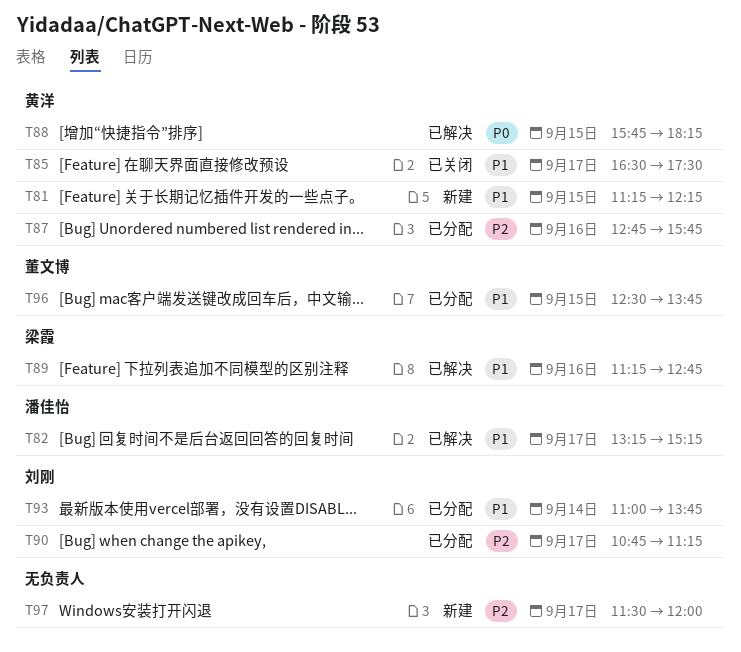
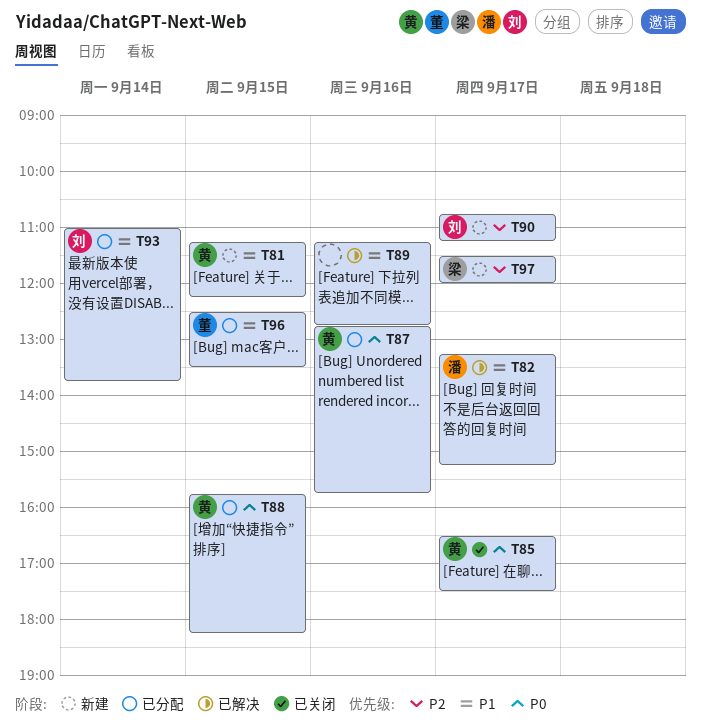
T85, priority: P1 -> P0
T87, priority: P2 -> P0
T88, status: 已解决 -> 已分配
T89, owner: 梁霞 -> none
T90, status: 已分配 -> 新建
T96, ends: 13:45 -> 13:30
T97, owner: none -> 梁霞

